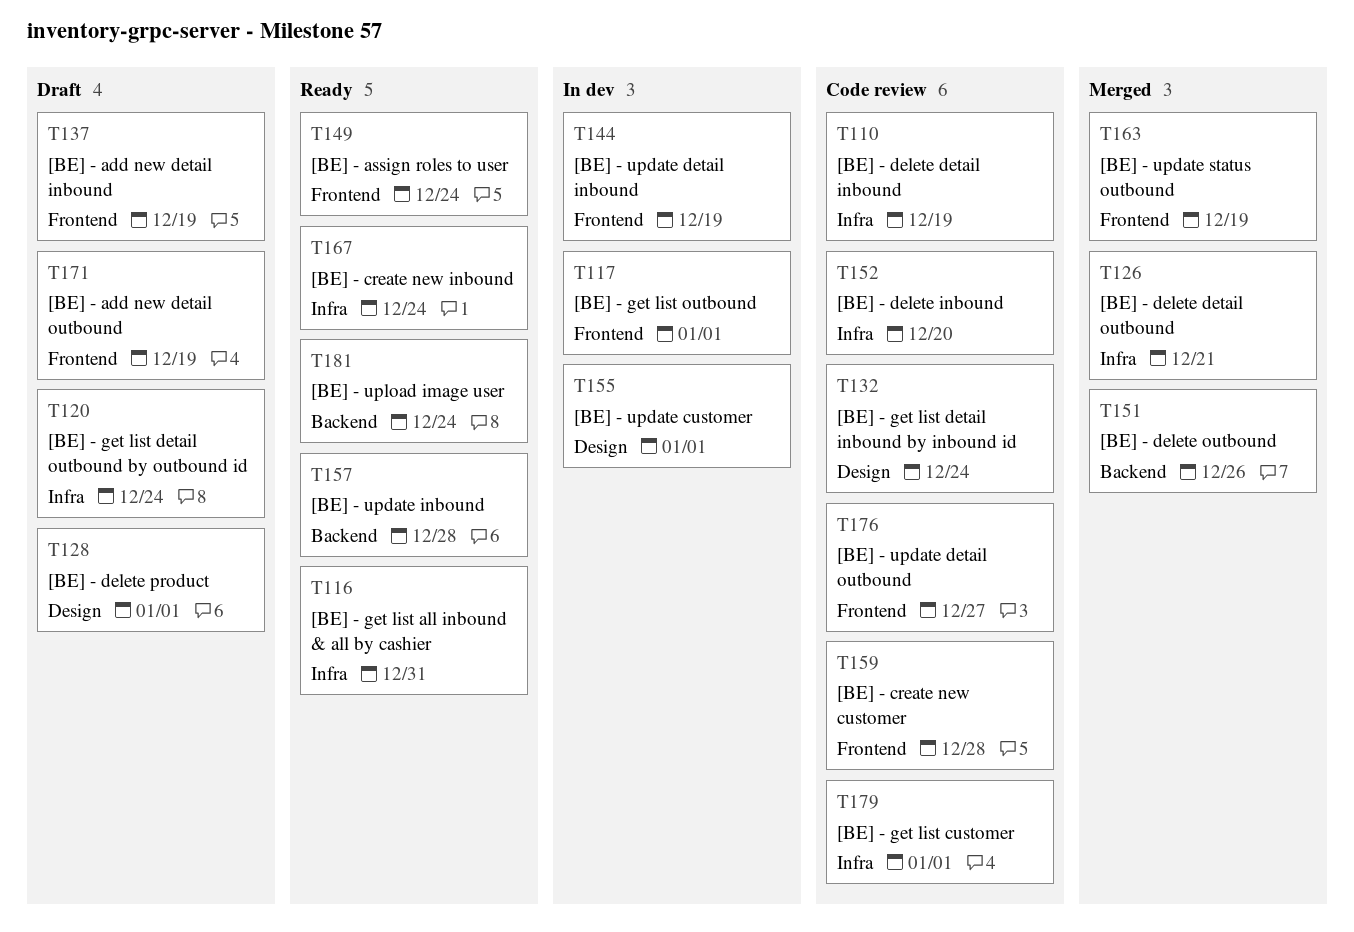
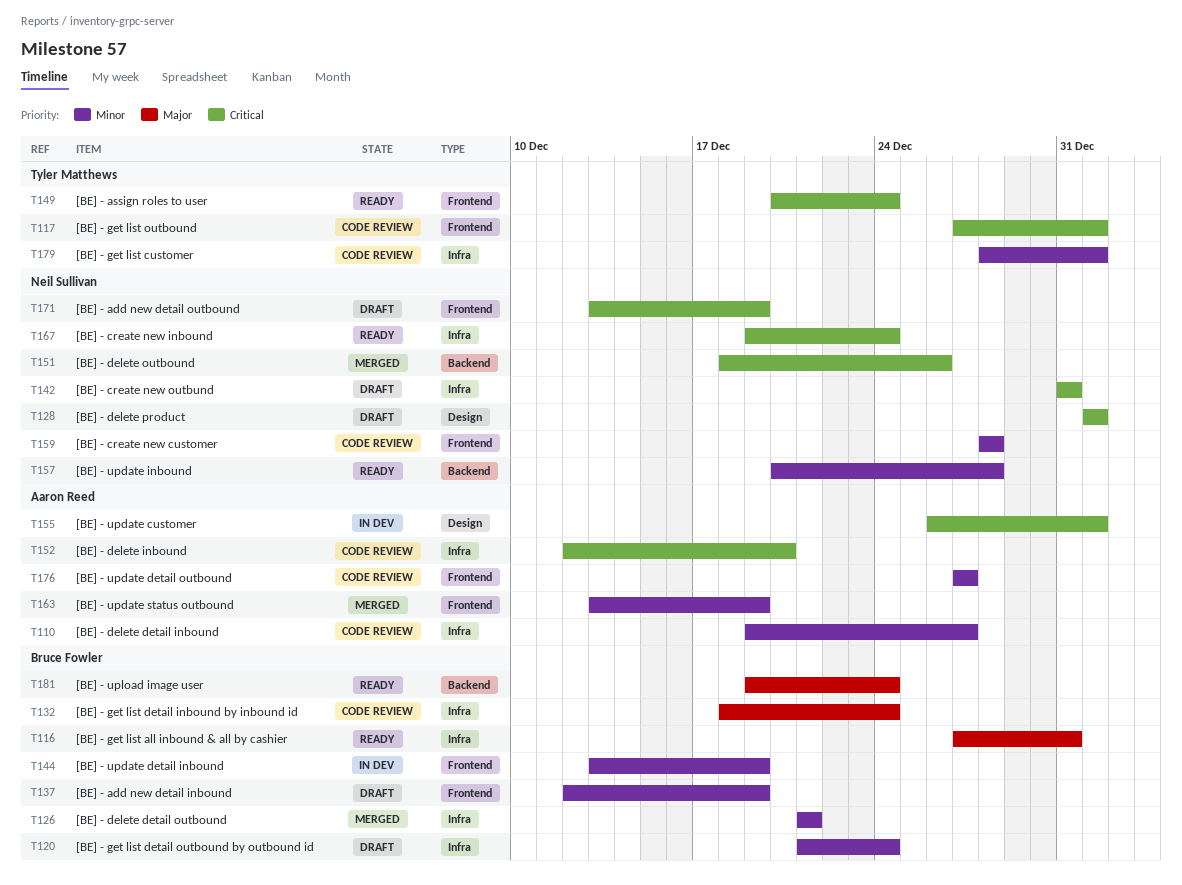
T110, due: Dec 19 -> Dec 27
T117, status: In dev -> Code review
T132, label: Design -> Infra
T142: none -> present

